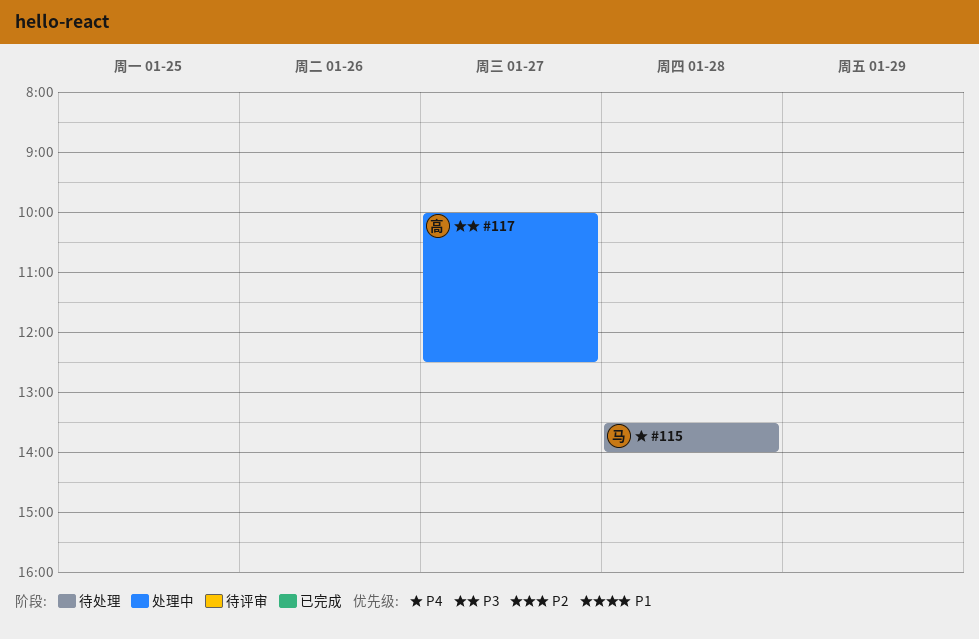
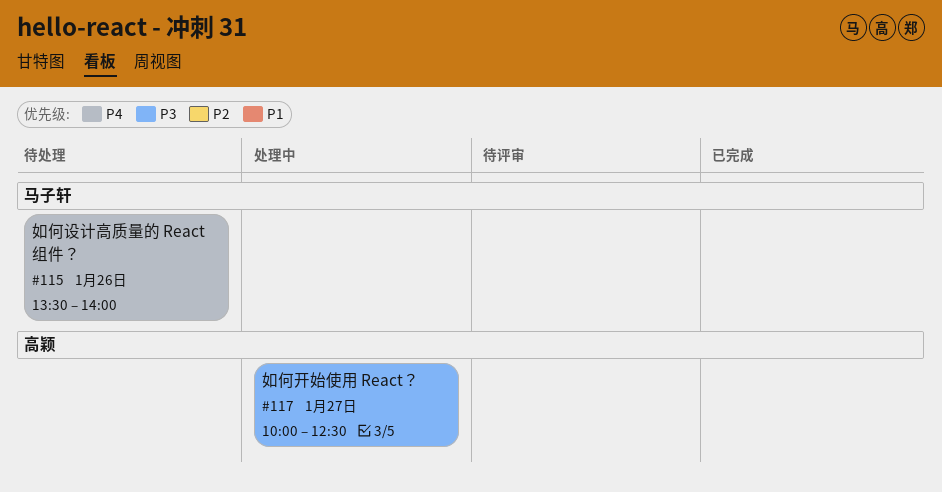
#115, day: Jan 28 -> Jan 26

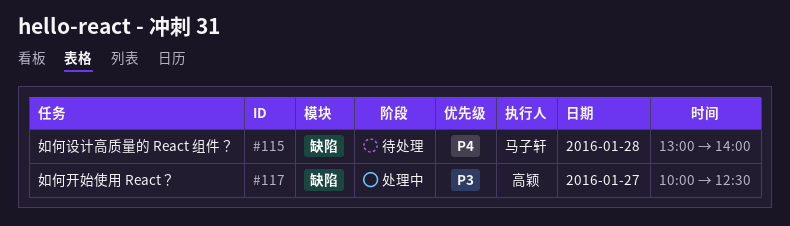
#115, day: Jan 26 -> Jan 28
#115, begins: 13:30 -> 13:00

